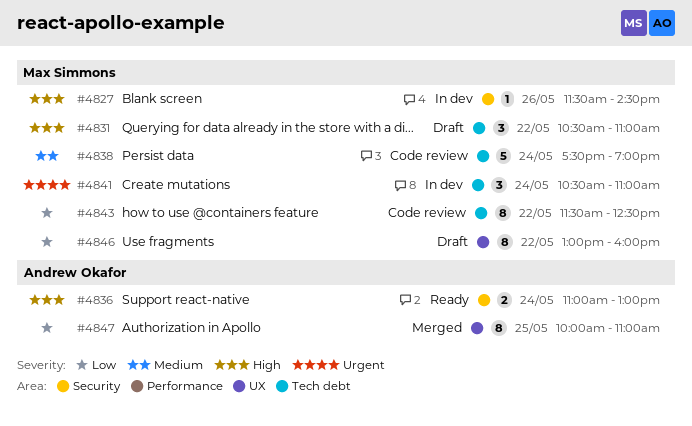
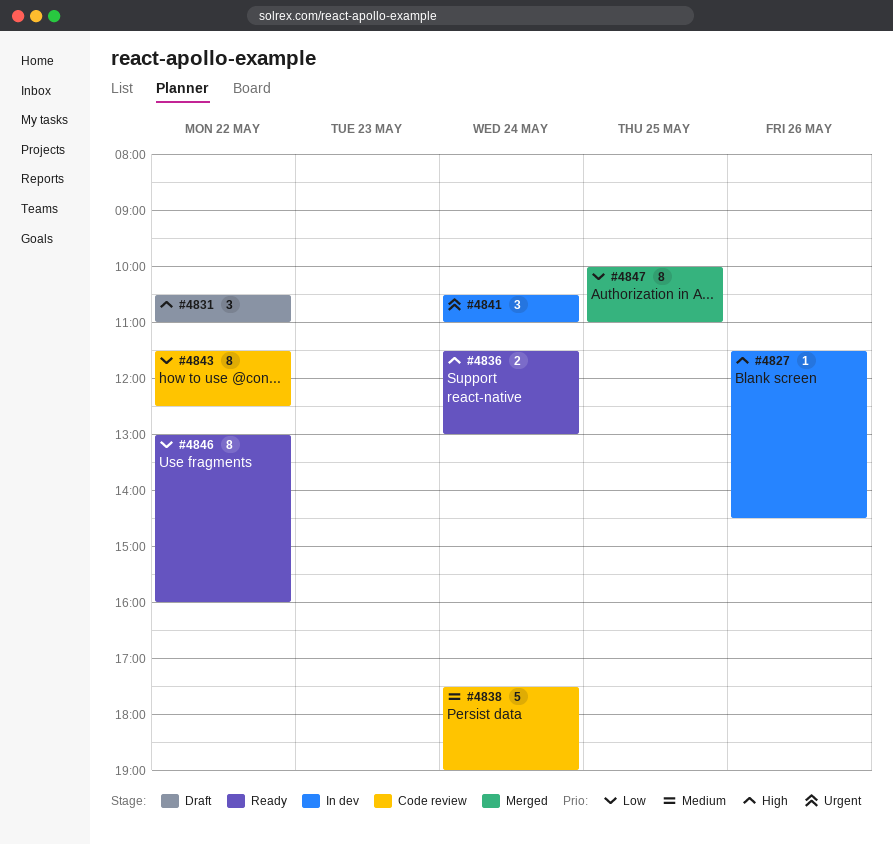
#4836, begins: 11:00 -> 11:30
#4846, status: Draft -> Ready

